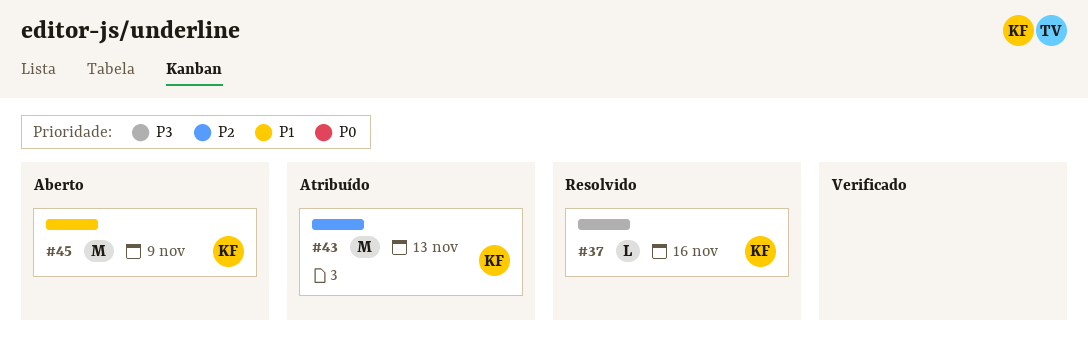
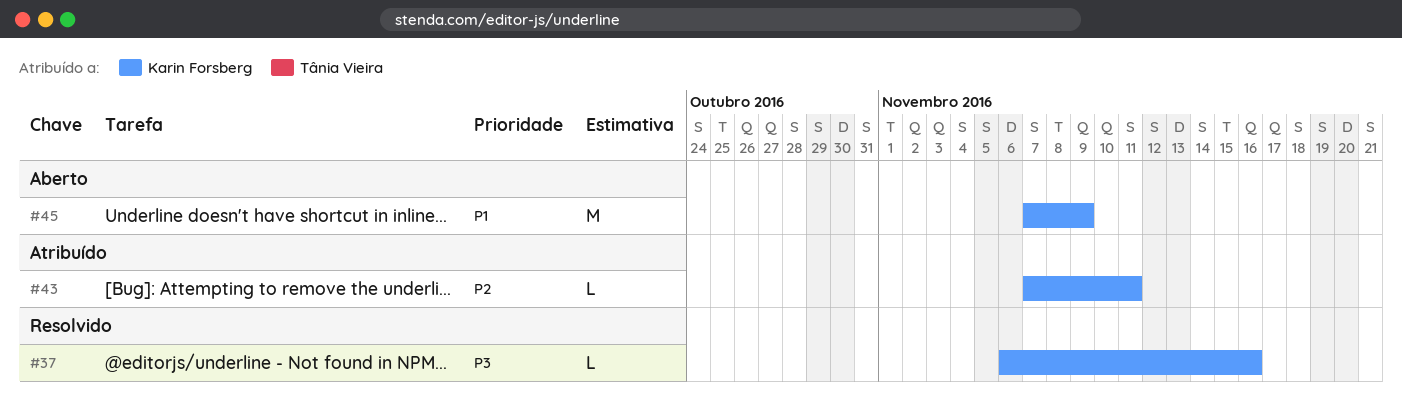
#43, estimate: M -> L
#43, due: Nov 13 -> Nov 11

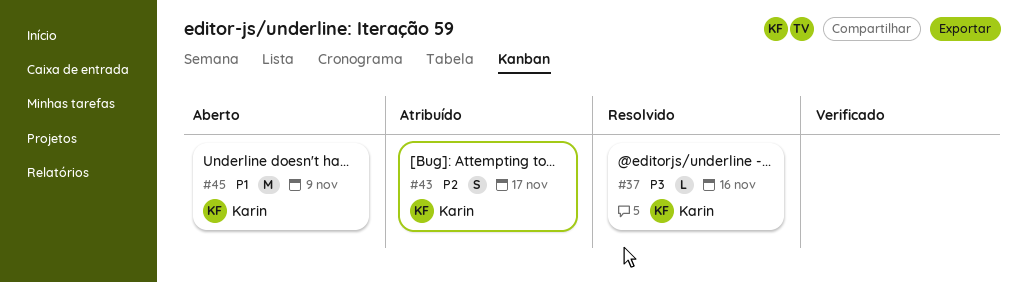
#43, estimate: L -> S
#43, due: Nov 11 -> Nov 17

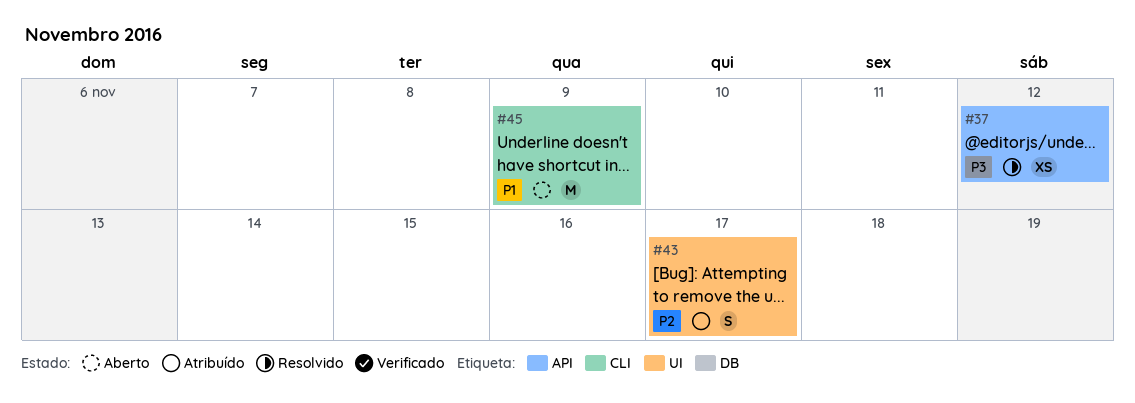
#37, estimate: L -> XS
#37, due: Nov 16 -> Nov 12

